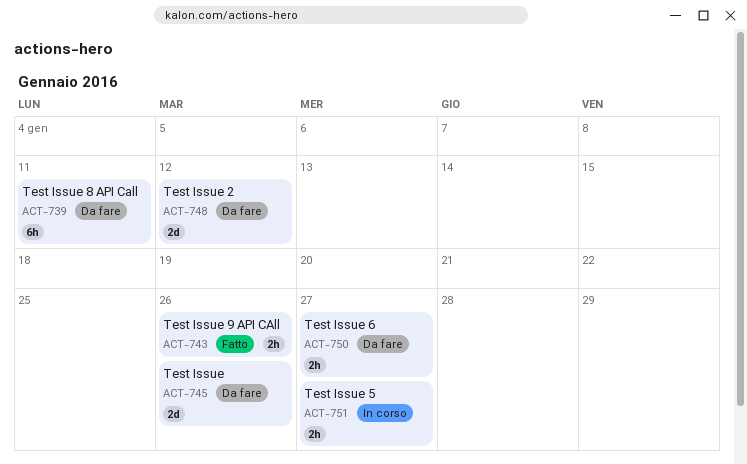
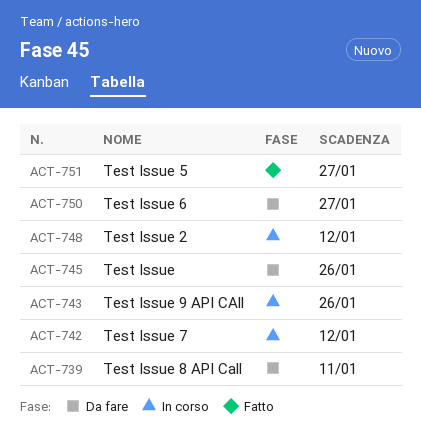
ACT-742: none -> present
ACT-743, status: Fatto -> In corso
ACT-748, status: Da fare -> In corso
ACT-751, status: In corso -> Fatto

